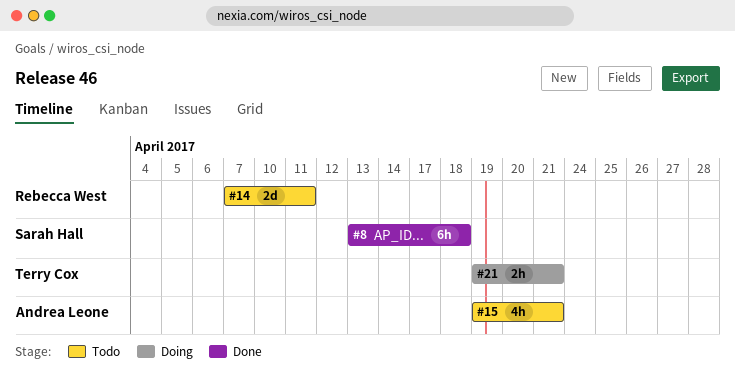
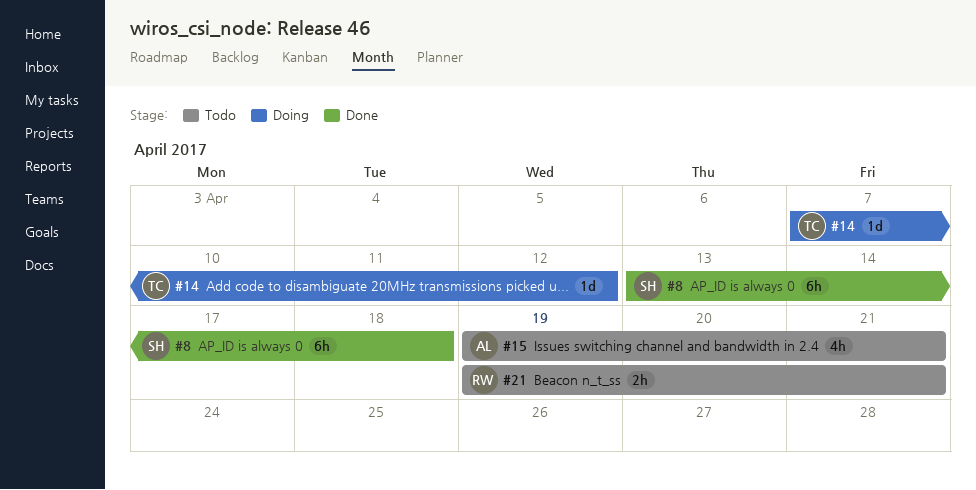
#14, status: Todo -> Doing
#14, owner: Rebecca West -> Terry Cox
#14, estimate: 2d -> 1d
#14, due: Apr 11 -> Apr 12
#21, status: Doing -> Todo
#21, owner: Terry Cox -> Rebecca West

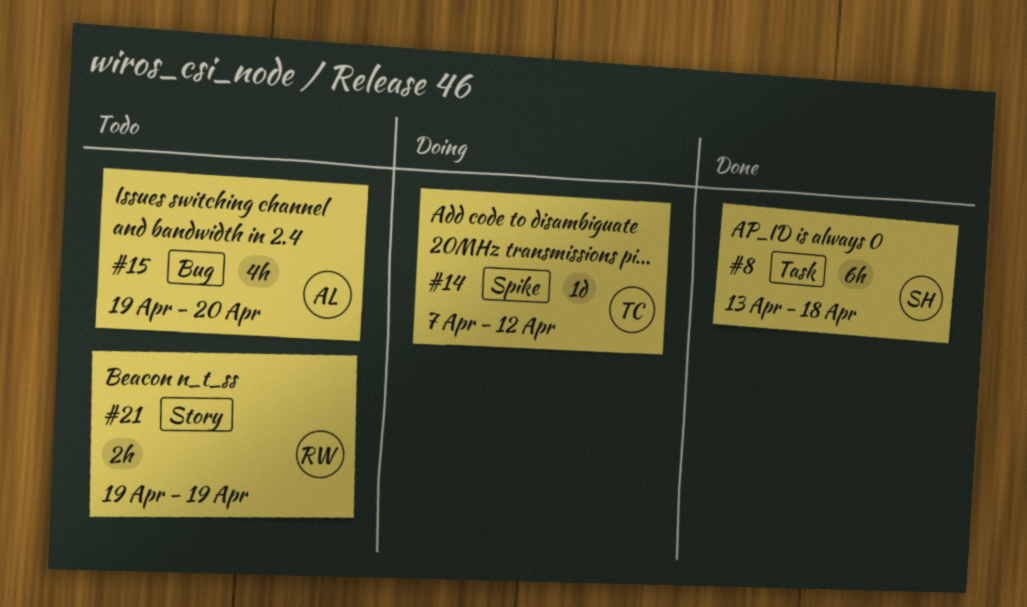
#15, due: Apr 21 -> Apr 20
#21, due: Apr 21 -> Apr 19

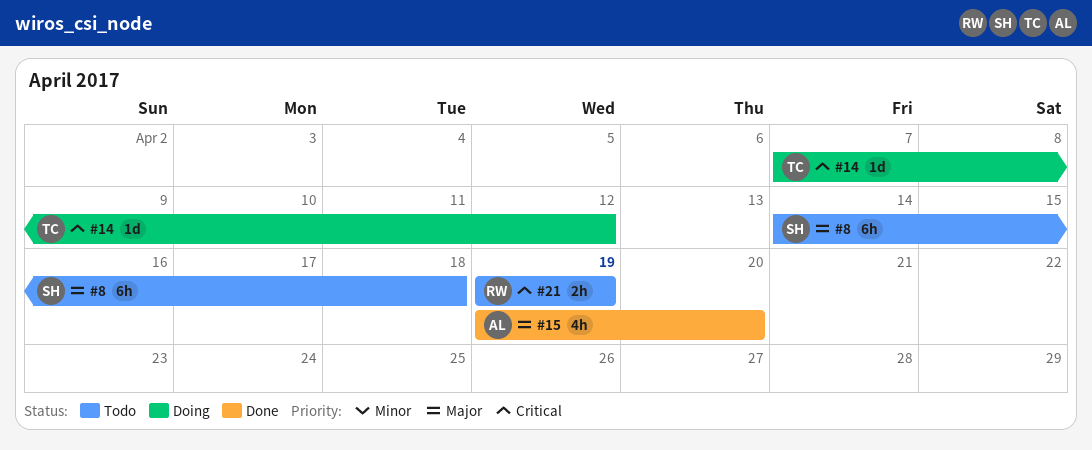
#8, status: Done -> Todo
#8, start: Apr 13 -> Apr 14
#15, status: Todo -> Done

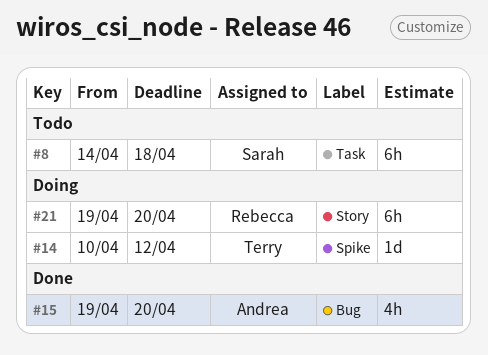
#14, start: Apr 7 -> Apr 10
#21, status: Todo -> Doing
#21, estimate: 2h -> 6h
#21, due: Apr 19 -> Apr 20

